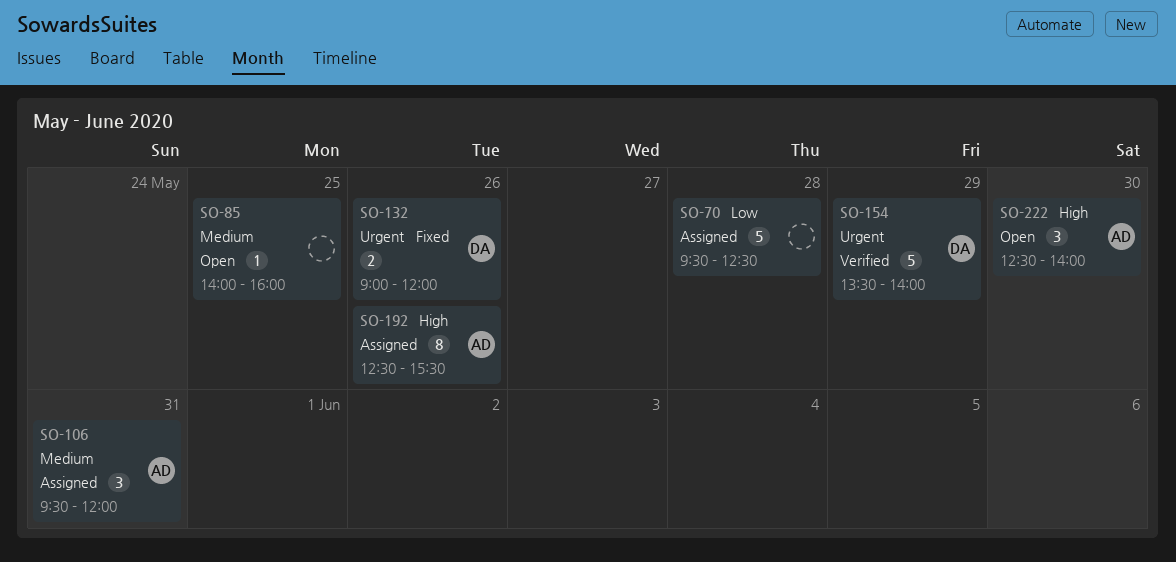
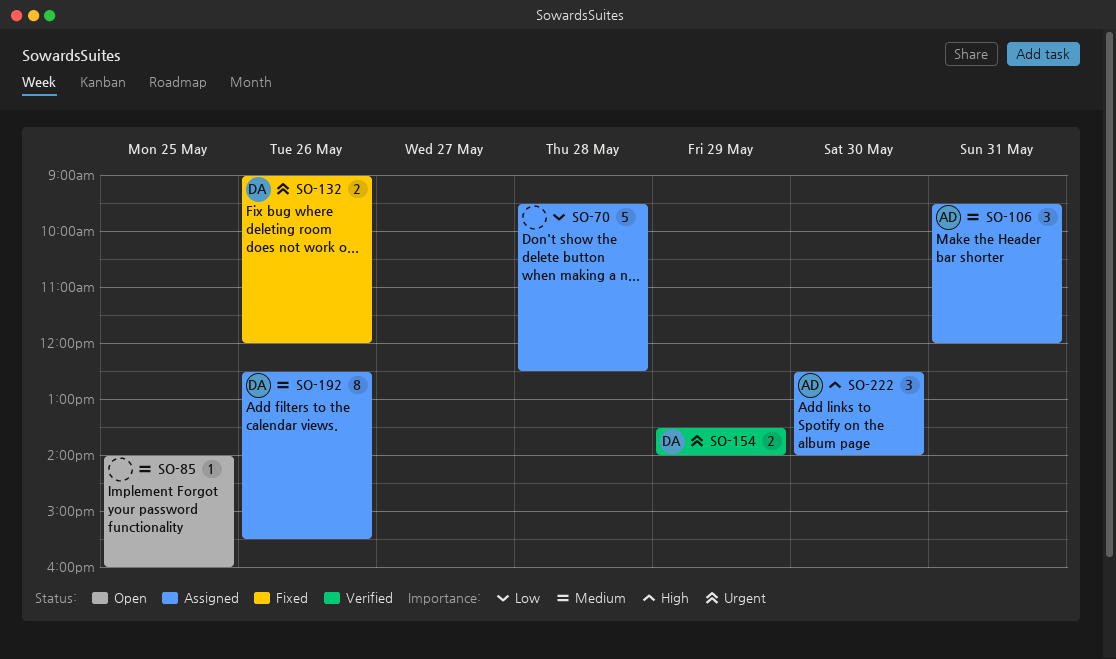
SO-154, estimate: 5 -> 2
SO-192, owner: AD -> DA
SO-192, priority: High -> Medium
SO-222, status: Open -> Assigned

